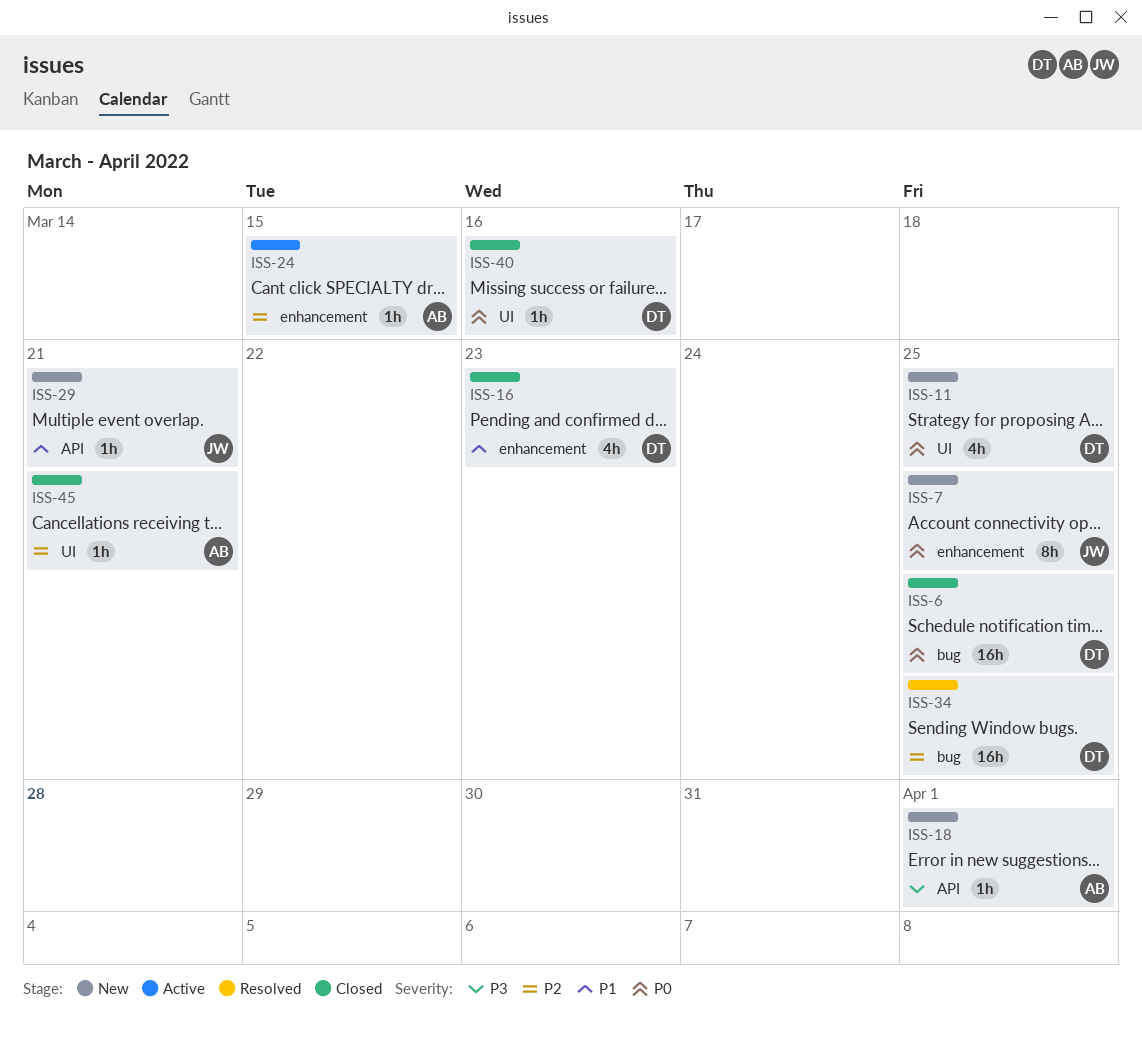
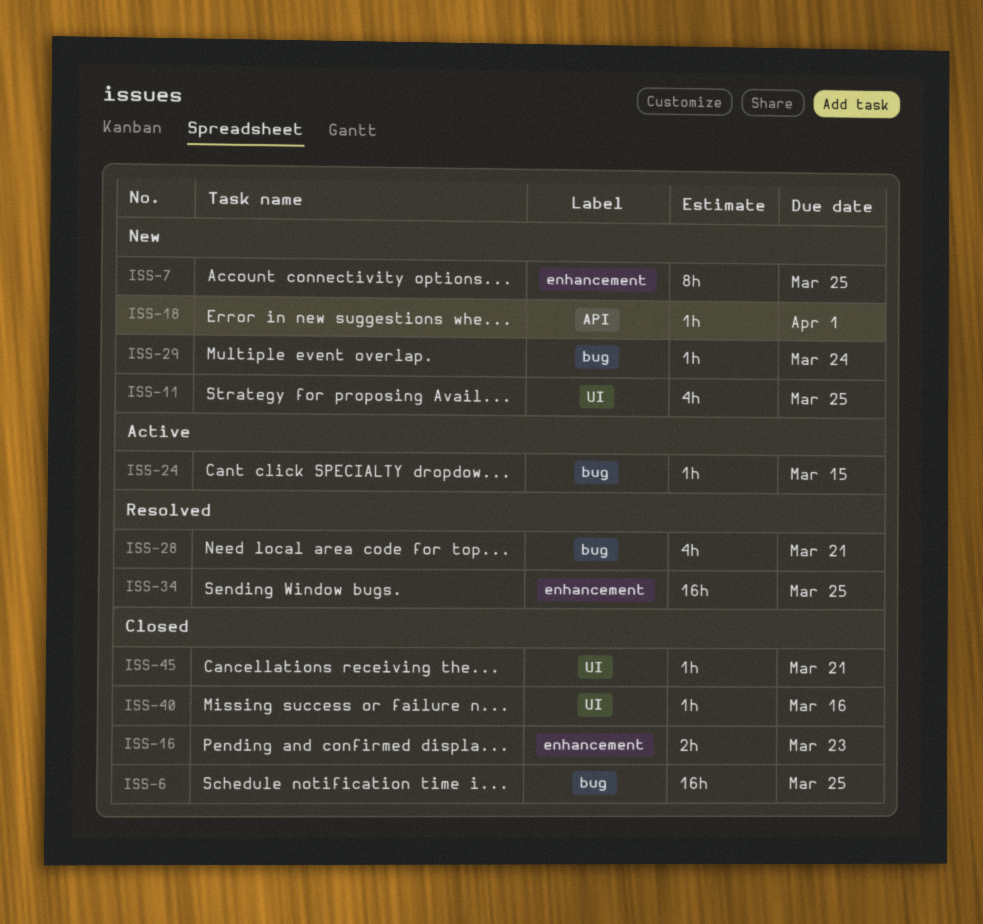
ISS-16, estimate: 4h -> 2h
ISS-24, label: enhancement -> bug
ISS-28: none -> present
ISS-29, label: API -> bug
ISS-29, due: Mar 21 -> Mar 24
ISS-34, label: bug -> enhancement

